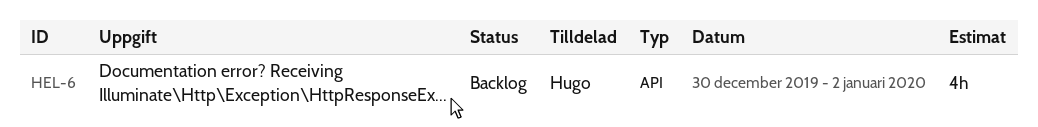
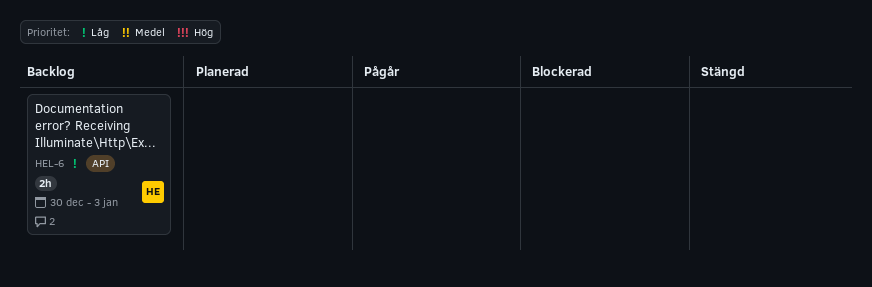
HEL-6, estimate: 4h -> 2h
HEL-6, due: Jan 2 -> Jan 3

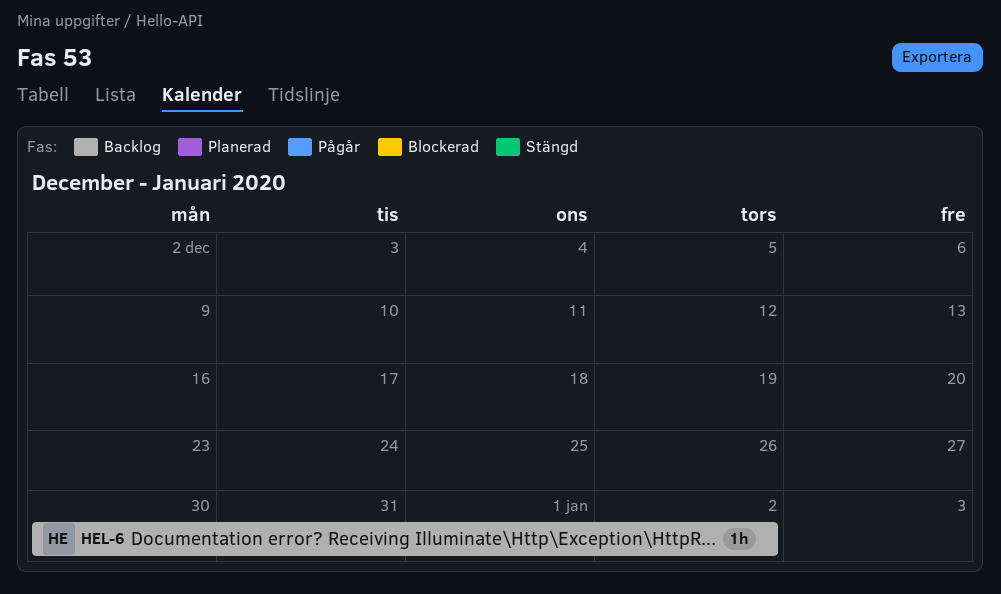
HEL-6, estimate: 2h -> 1h
HEL-6, due: Jan 3 -> Jan 2

